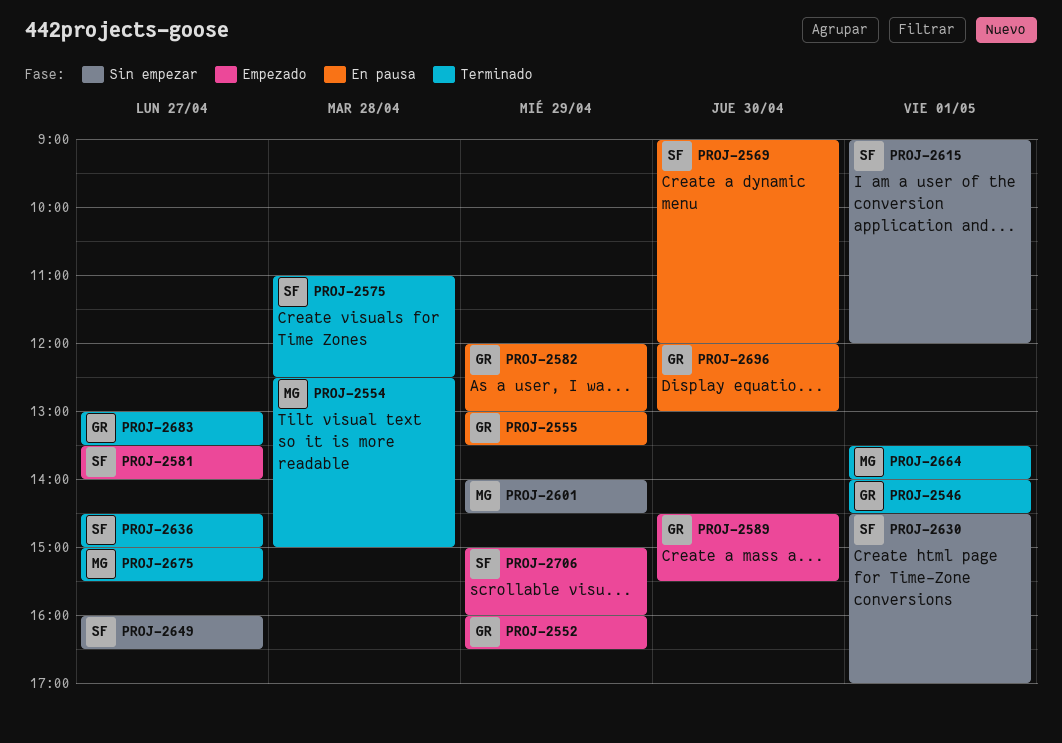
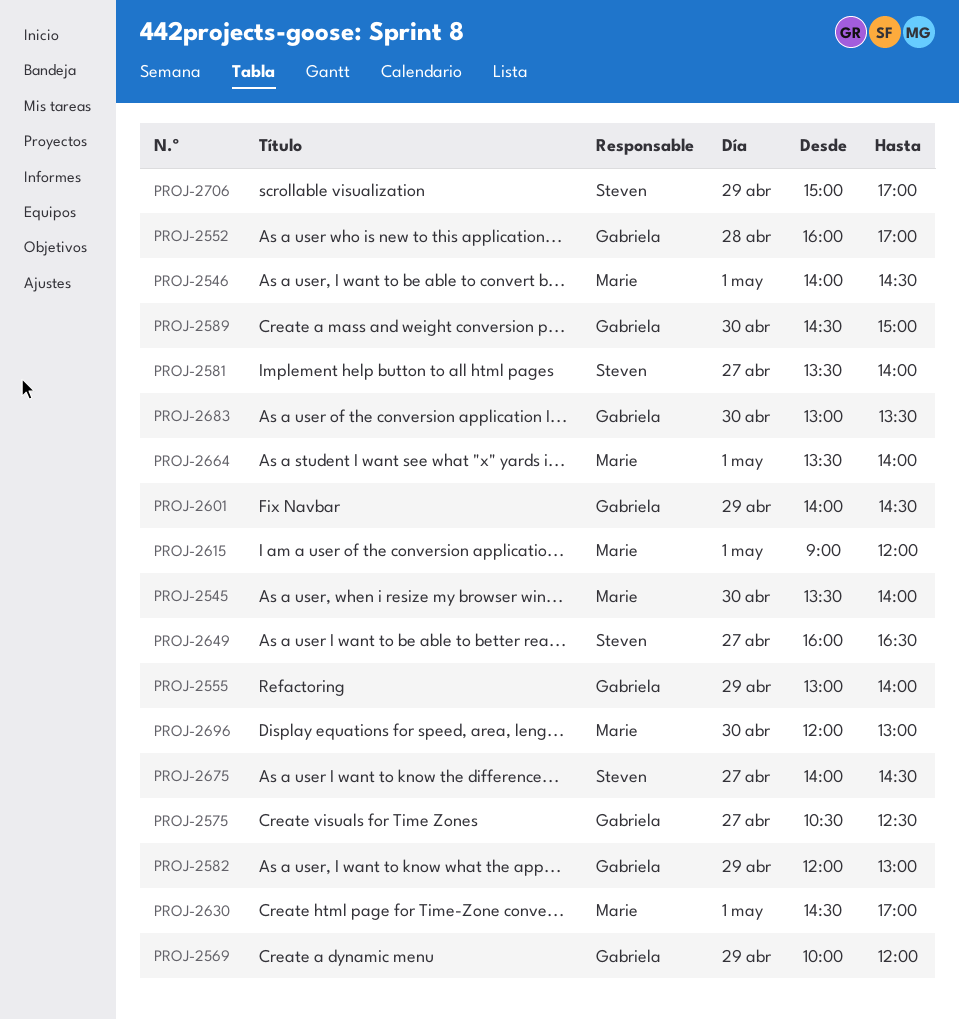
PROJ-2545: none -> present
PROJ-2546, owner: Gabriela -> Marie
PROJ-2552, day: Apr 29 -> Apr 28
PROJ-2552, ends: 16:30 -> 17:00
PROJ-2554: present -> none
PROJ-2555, ends: 13:30 -> 14:00
PROJ-2569, owner: Steven -> Gabriela
PROJ-2569, day: Apr 30 -> Apr 29
PROJ-2569, begins: 09:00 -> 10:00
PROJ-2575, owner: Steven -> Gabriela
PROJ-2575, day: Apr 28 -> Apr 27
PROJ-2575, begins: 11:00 -> 10:30
PROJ-2589, ends: 15:30 -> 15:00
PROJ-2601, owner: Marie -> Gabriela
PROJ-2615, owner: Steven -> Marie
PROJ-2630, owner: Steven -> Marie
PROJ-2636: present -> none
PROJ-2675, owner: Marie -> Steven
PROJ-2675, begins: 15:00 -> 14:00
PROJ-2675, ends: 15:30 -> 14:30
PROJ-2683, day: Apr 27 -> Apr 30
PROJ-2696, owner: Gabriela -> Marie
PROJ-2706, ends: 16:00 -> 17:00

